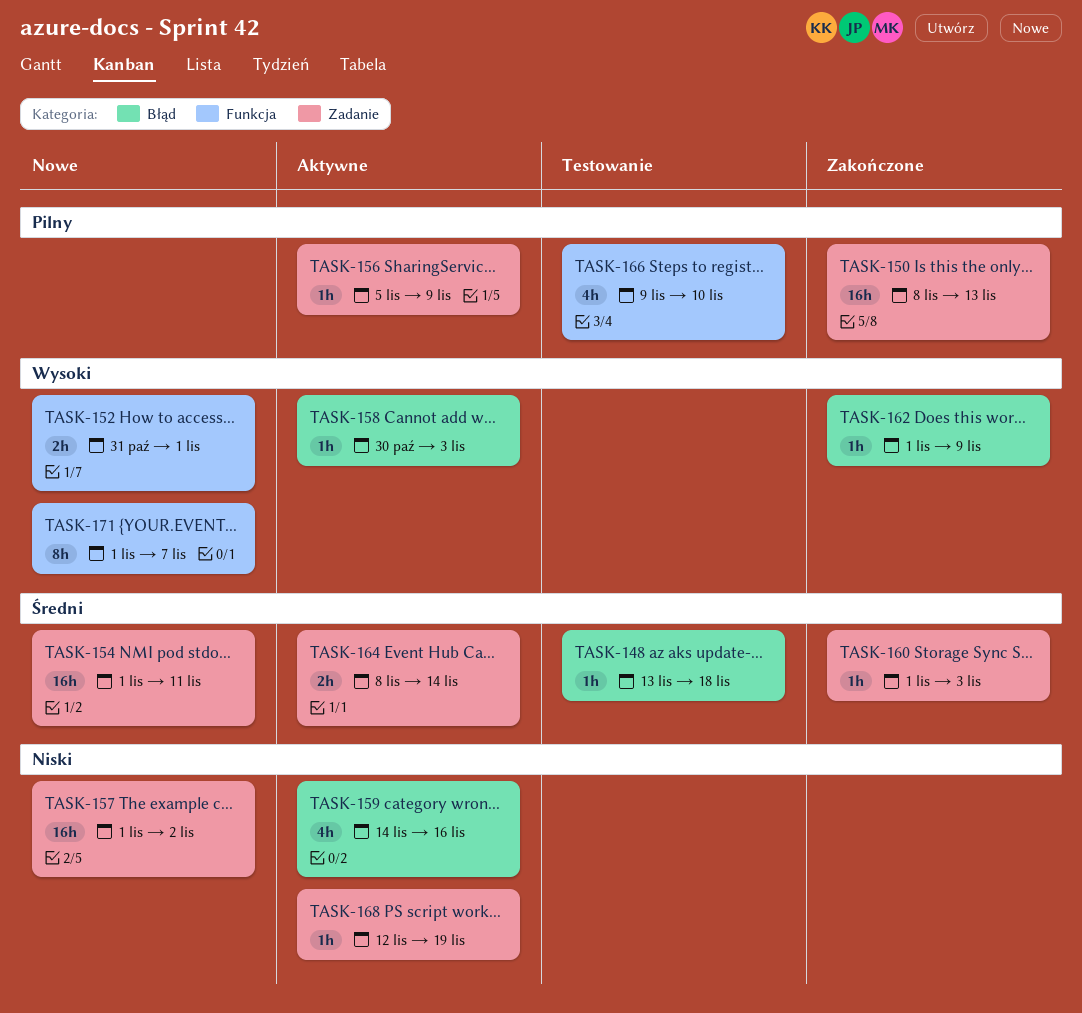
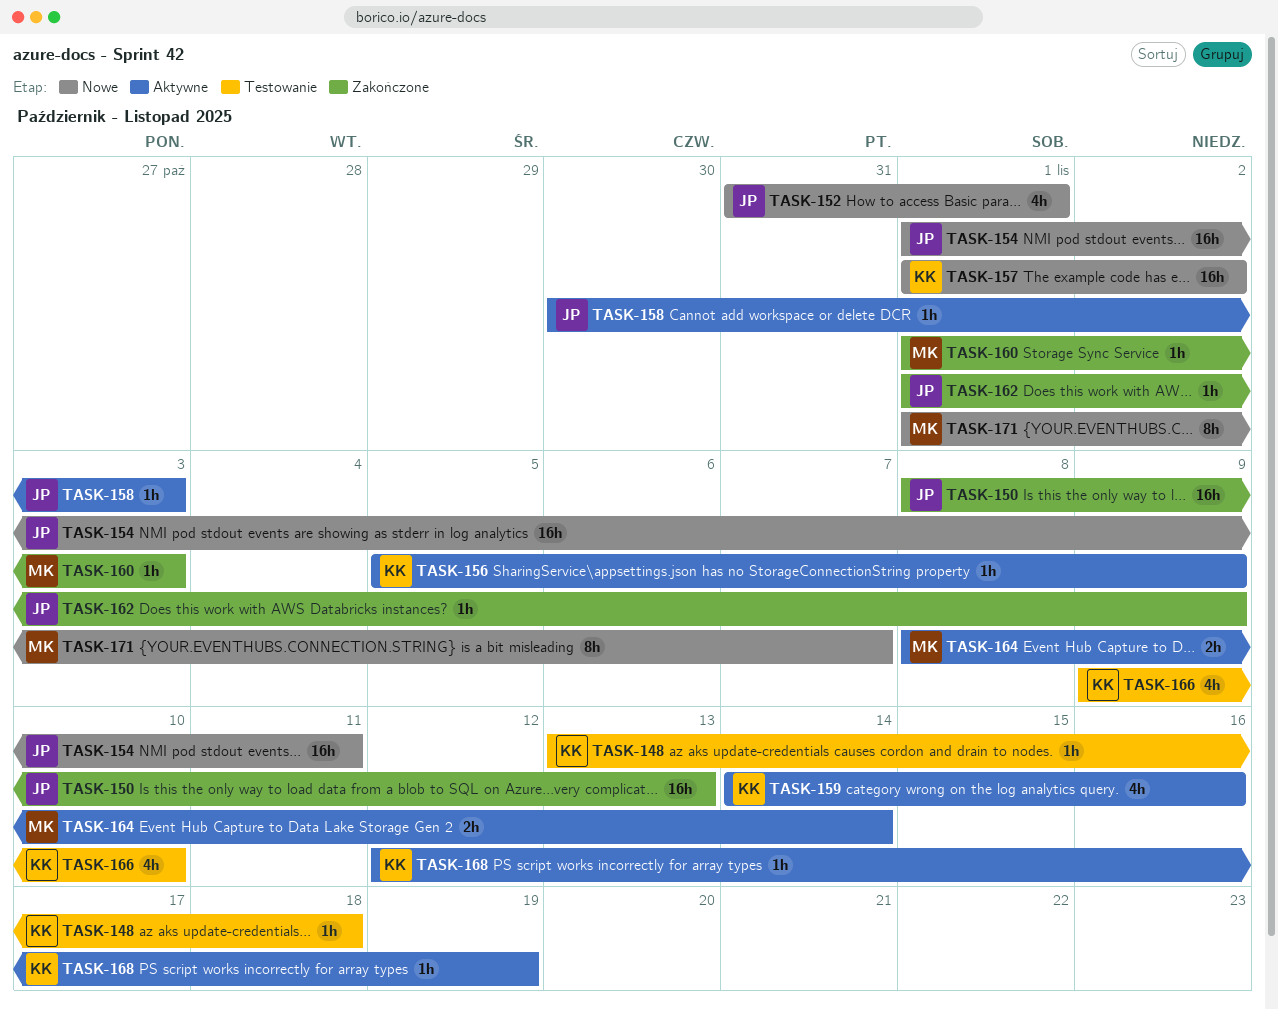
TASK-152, estimate: 2h -> 4h

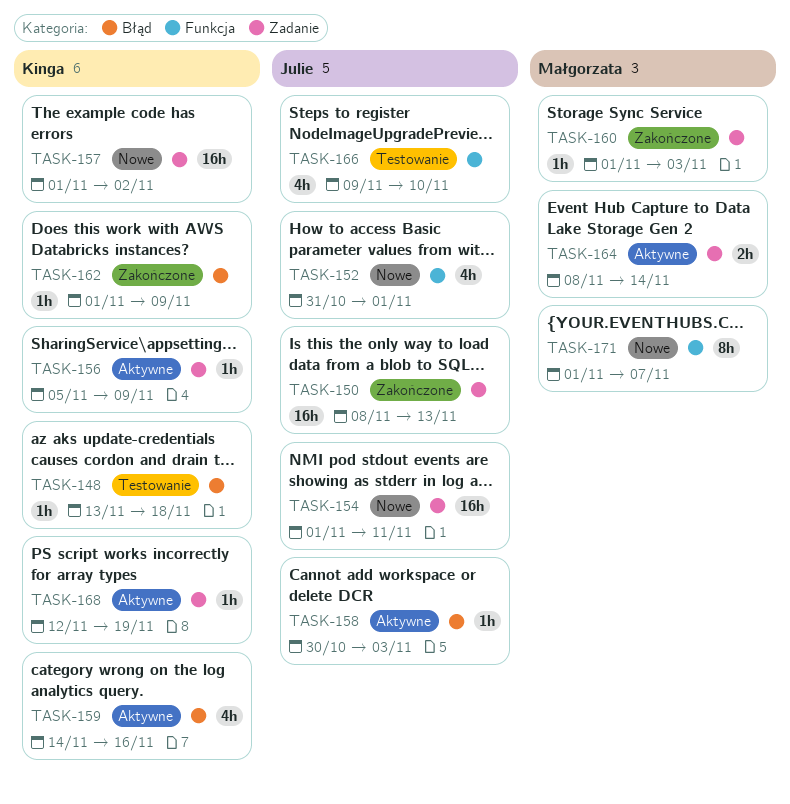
TASK-162, owner: Julie -> Kinga
TASK-166, owner: Kinga -> Julie

